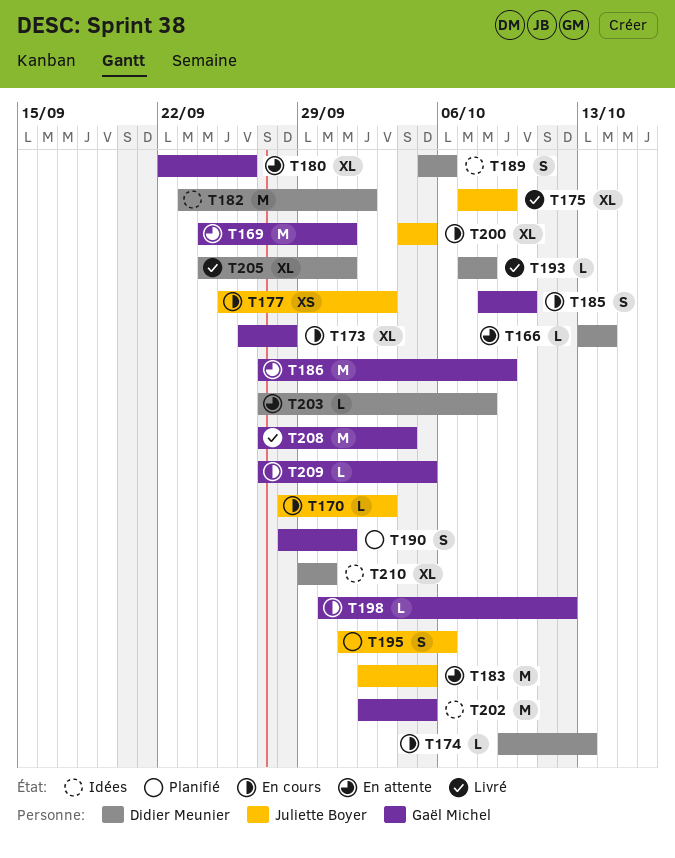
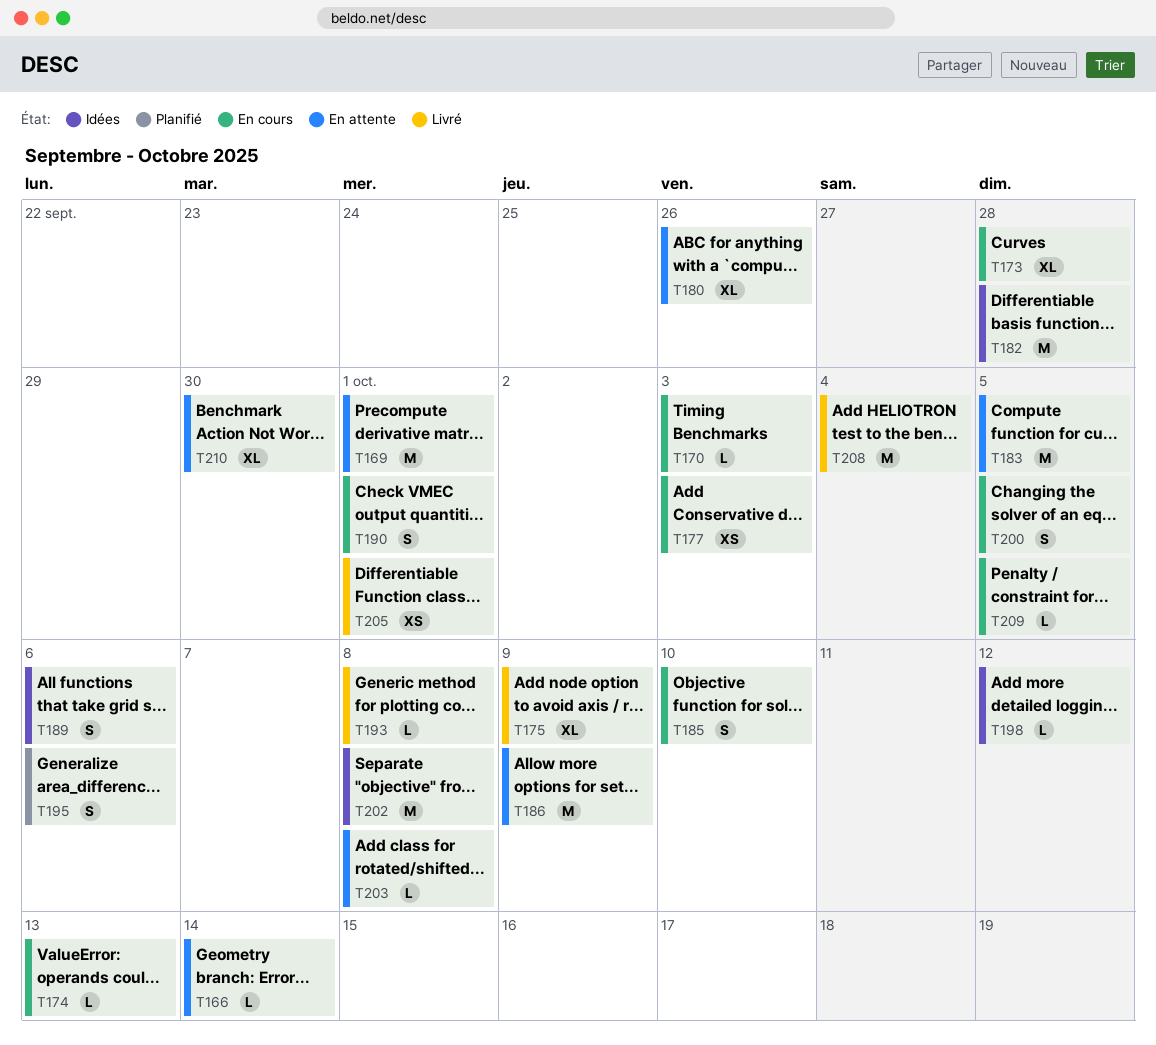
T182, due: Oct 2 -> Sep 28
T190, status: Planifié -> En cours
T198, status: En cours -> Idées
T200, estimate: XL -> S
T202, due: Oct 5 -> Oct 8
T205, estimate: XL -> XS
T210, status: Idées -> En attente

